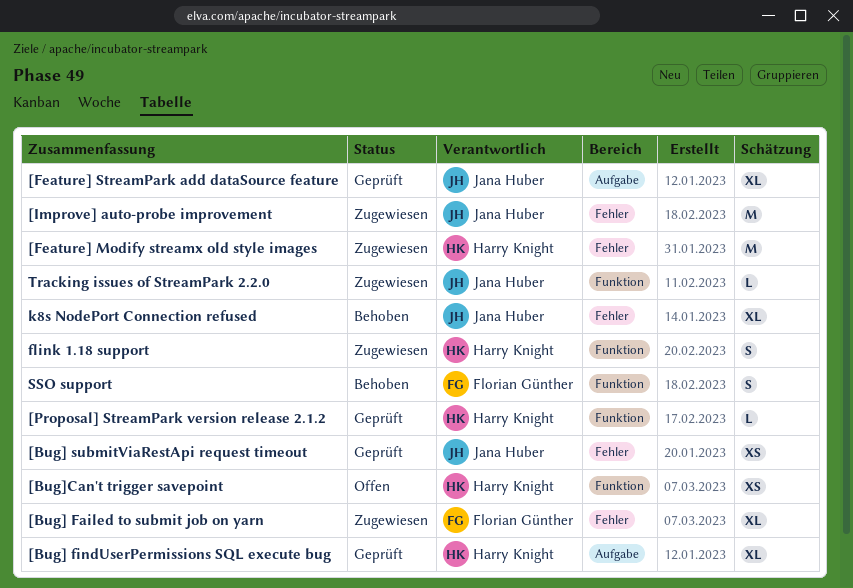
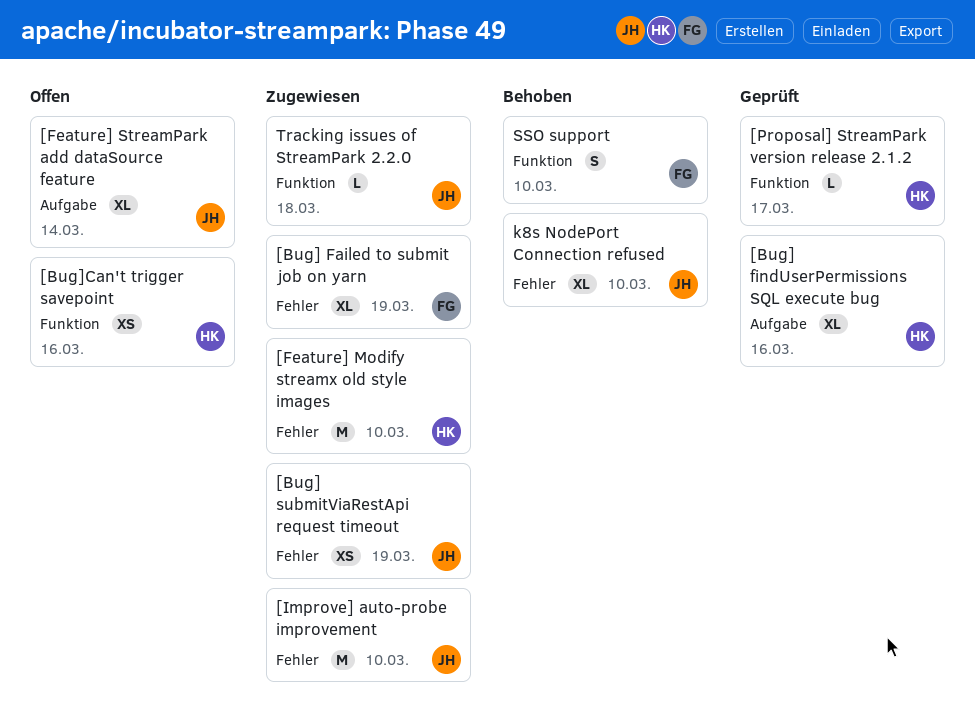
[Bug] submitViaRestApi request timeout, status: Geprüft -> Zugewiesen
[Feature] StreamPark add dataSource feature, status: Geprüft -> Offen
flink 1.18 support: present -> none

